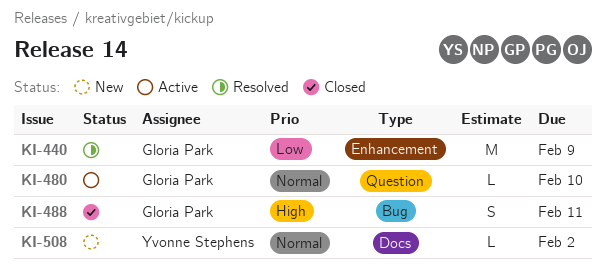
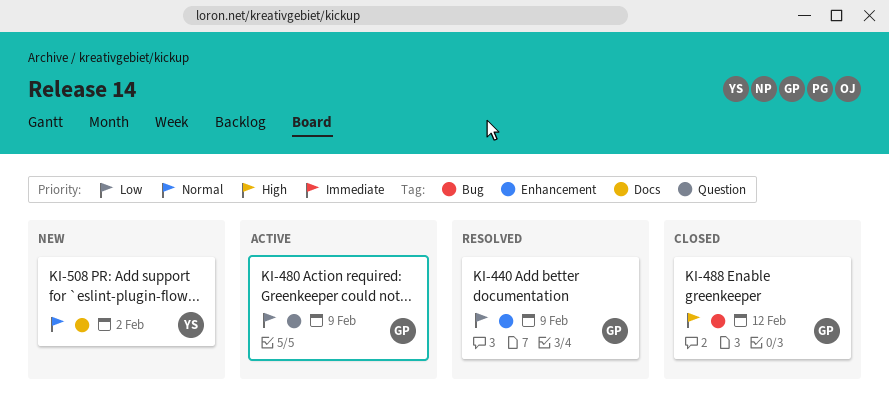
KI-480, priority: Normal -> Low
KI-480, due: Feb 10 -> Feb 9
KI-488, due: Feb 11 -> Feb 12

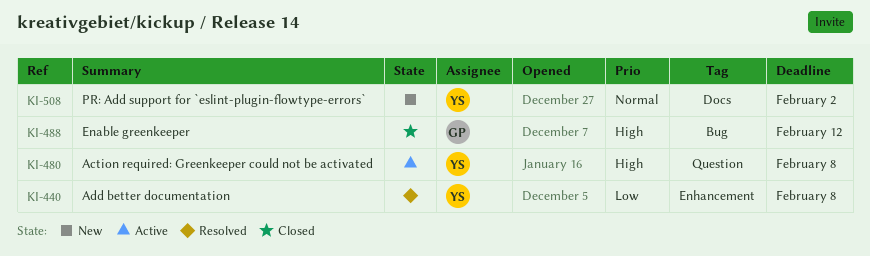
KI-440, owner: GP -> YS
KI-440, due: Feb 9 -> Feb 8
KI-480, owner: GP -> YS
KI-480, priority: Low -> High
KI-480, due: Feb 9 -> Feb 8

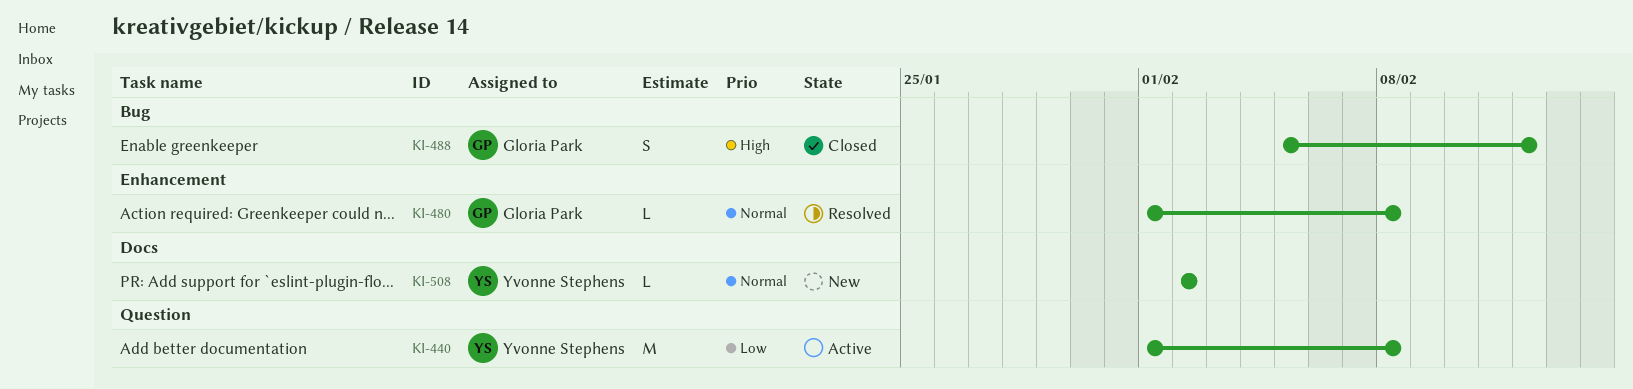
KI-440, status: Resolved -> Active
KI-440, label: Enhancement -> Question
KI-480, status: Active -> Resolved
KI-480, owner: Yvonne Stephens -> Gloria Park
KI-480, priority: High -> Normal
KI-480, label: Question -> Enhancement

